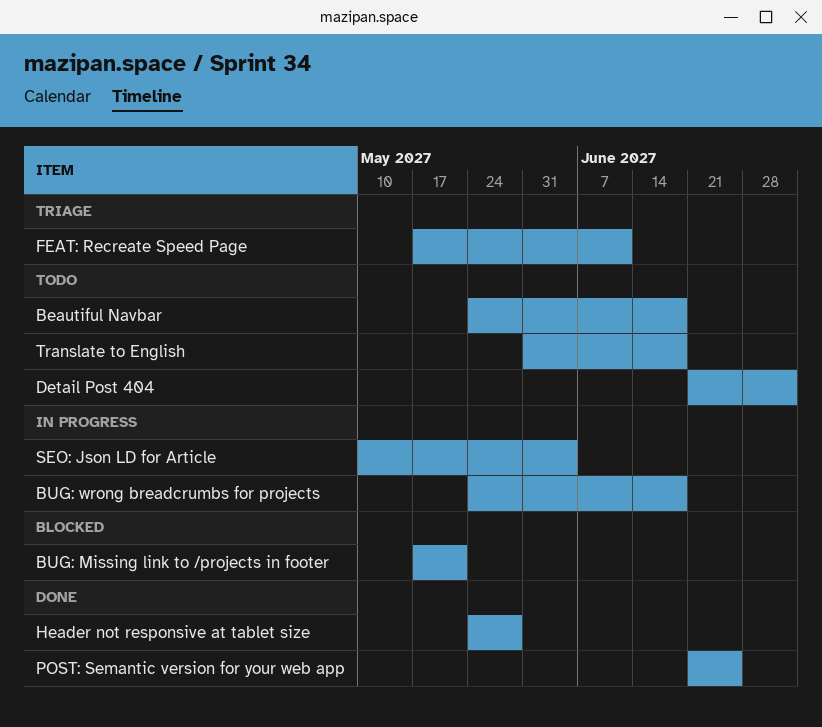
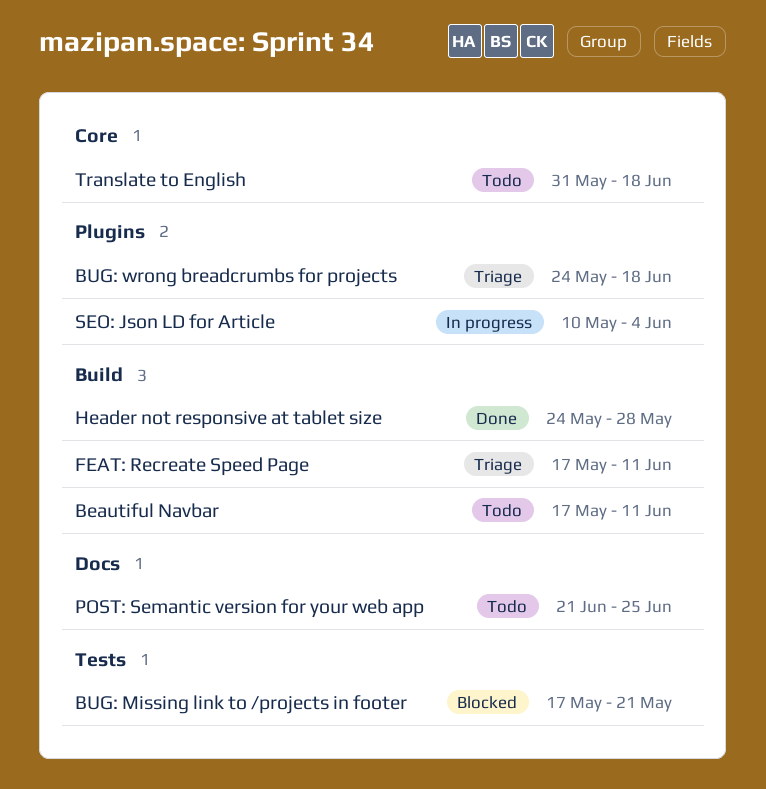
Beautiful Navbar, start: May 24 -> May 17
Beautiful Navbar, due: Jun 18 -> Jun 11
BUG: wrong breadcrumbs for projects, status: In progress -> Triage
Detail Post 404: present -> none
POST: Semantic version for your web app, status: Done -> Todo

